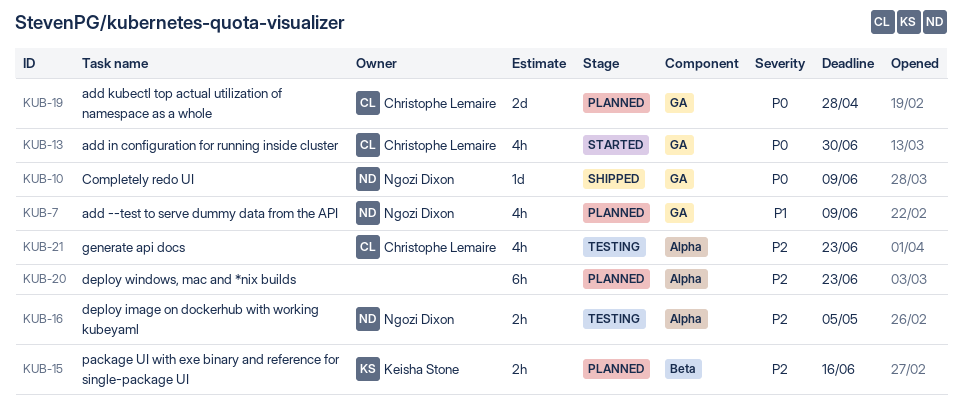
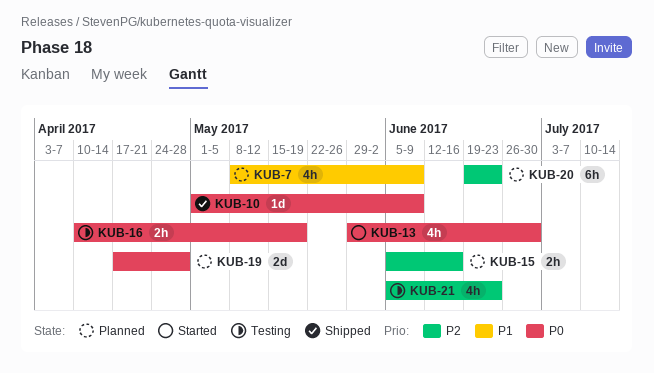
KUB-16, priority: P2 -> P0
KUB-16, due: May 5 -> May 19

